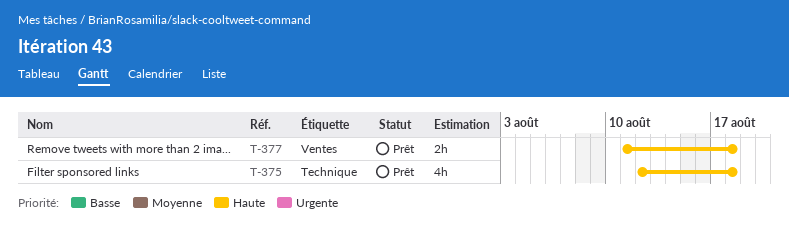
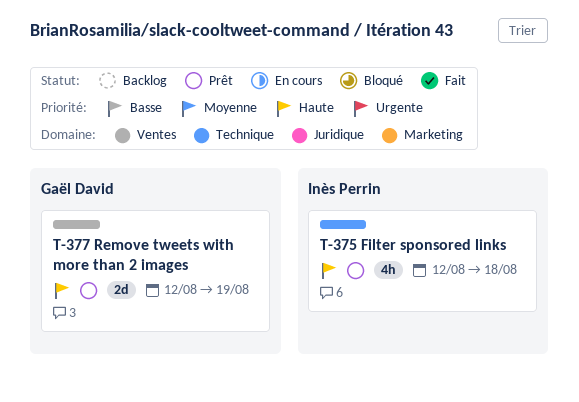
T-377, estimate: 2h -> 2d
T-377, start: Aug 11 -> Aug 12
T-377, due: Aug 18 -> Aug 19

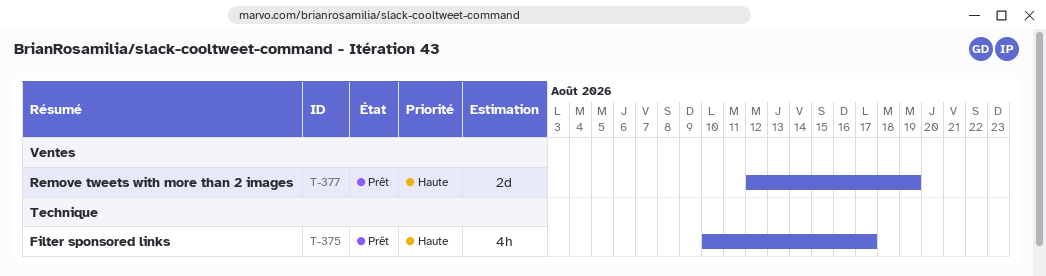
T-375, start: Aug 12 -> Aug 10
T-375, due: Aug 18 -> Aug 17

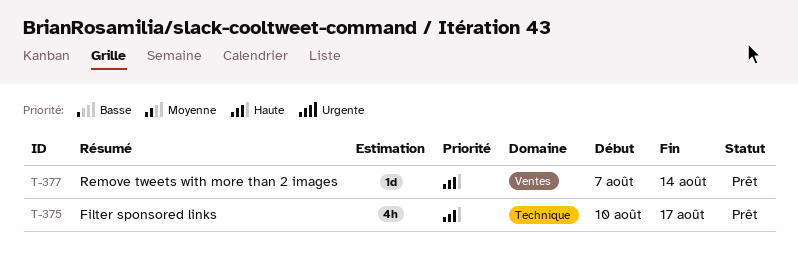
T-377, estimate: 2d -> 1d
T-377, start: Aug 12 -> Aug 7
T-377, due: Aug 19 -> Aug 14

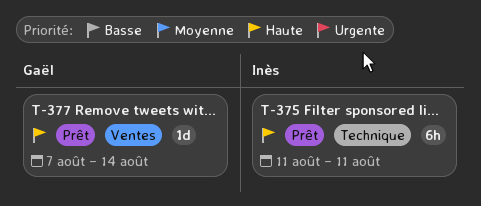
T-375, estimate: 4h -> 6h
T-375, start: Aug 10 -> Aug 11
T-375, due: Aug 17 -> Aug 11

